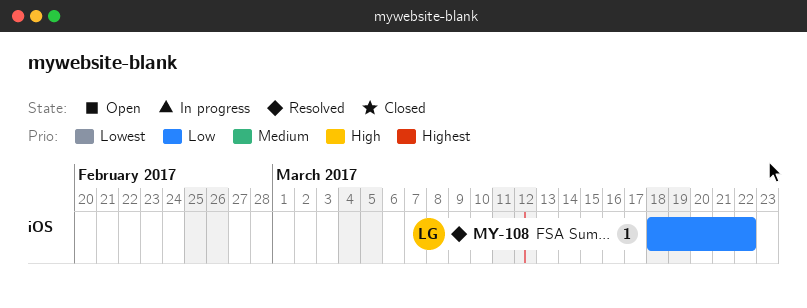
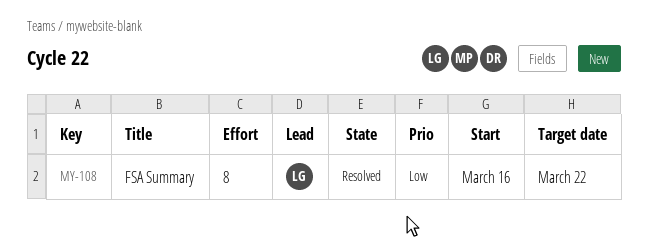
MY-108, estimate: 1 -> 8
MY-108, start: Mar 18 -> Mar 16

